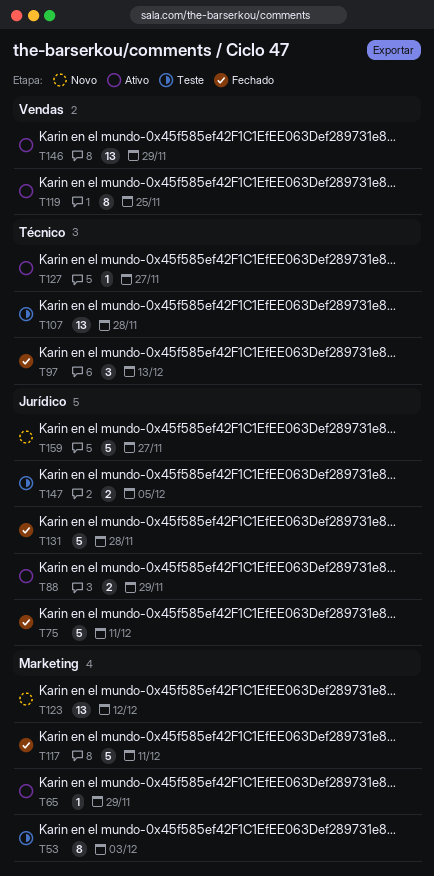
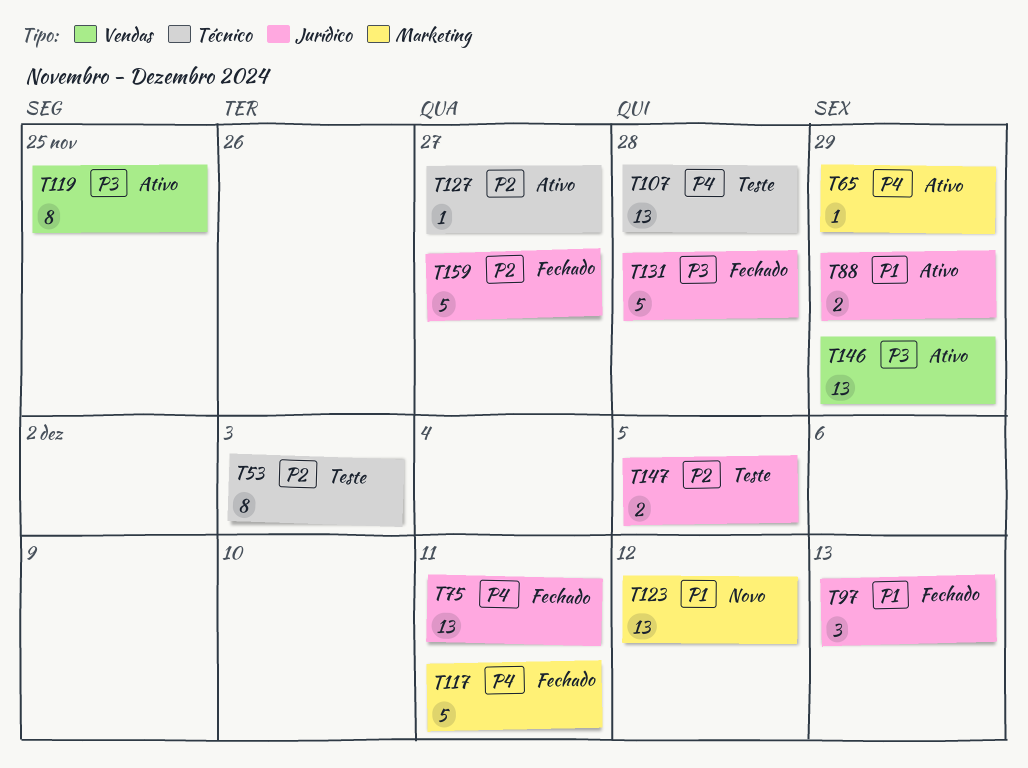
T53, label: Marketing -> Técnico
T75, estimate: 5 -> 13
T97, label: Técnico -> Jurídico
T159, status: Novo -> Fechado

